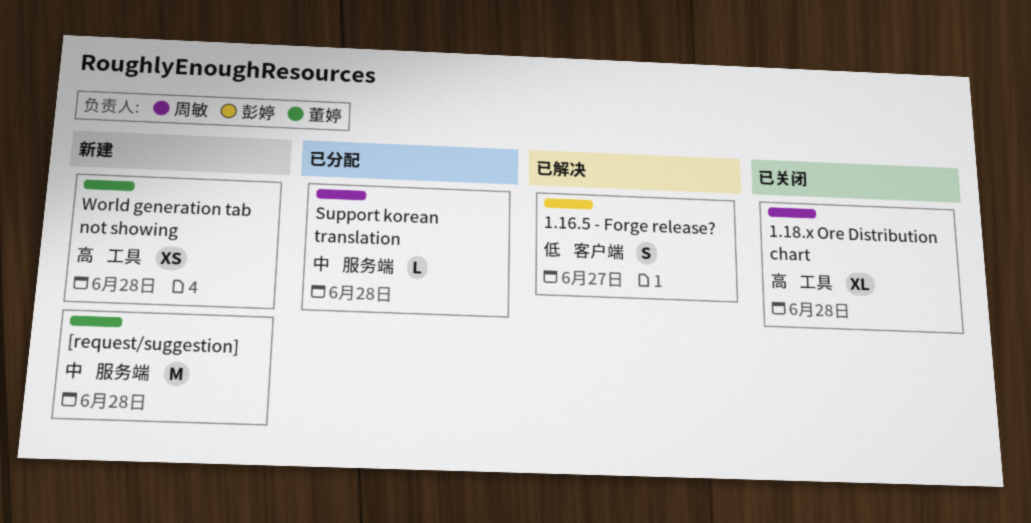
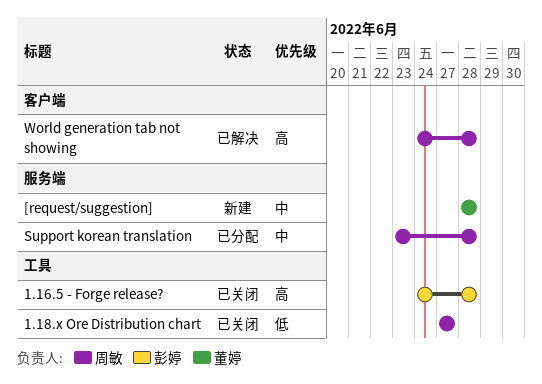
1.16.5 - Forge release?, status: 已解决 -> 已关闭
1.16.5 - Forge release?, priority: 低 -> 高
1.16.5 - Forge release?, label: 客户端 -> 工具
1.16.5 - Forge release?, due: Jun 27 -> Jun 28
1.18.x Ore Distribution chart, priority: 高 -> 低
1.18.x Ore Distribution chart, due: Jun 28 -> Jun 27
World generation tab not showing, status: 新建 -> 已解决
World generation tab not showing, owner: 董婷 -> 周敏
World generation tab not showing, label: 工具 -> 客户端

